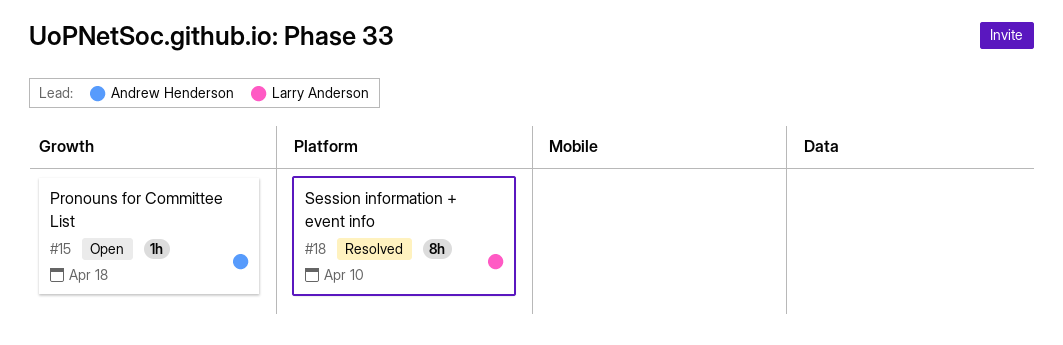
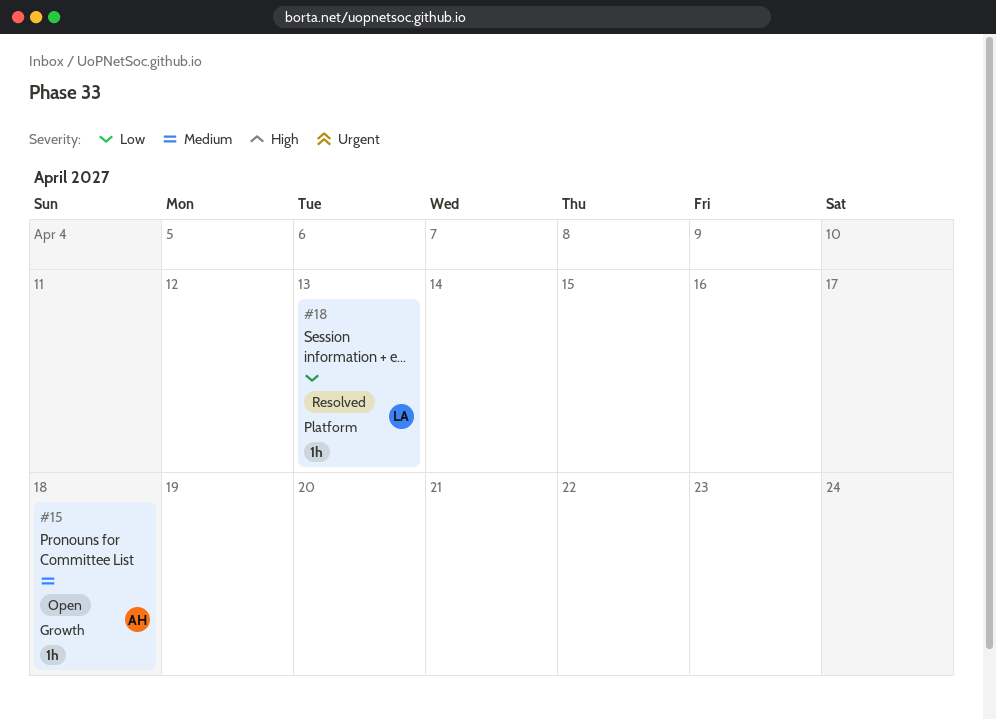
#18, estimate: 8h -> 1h
#18, due: Apr 10 -> Apr 13

